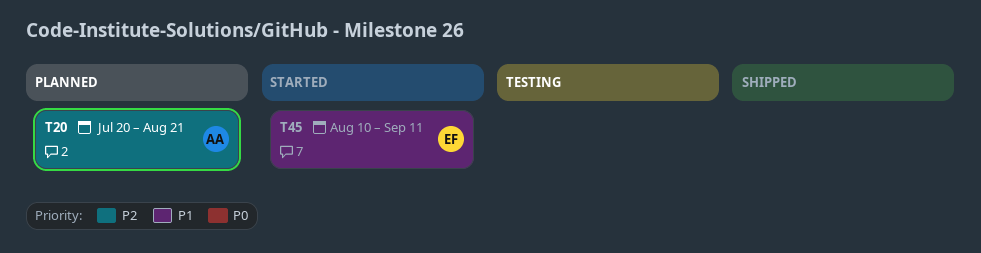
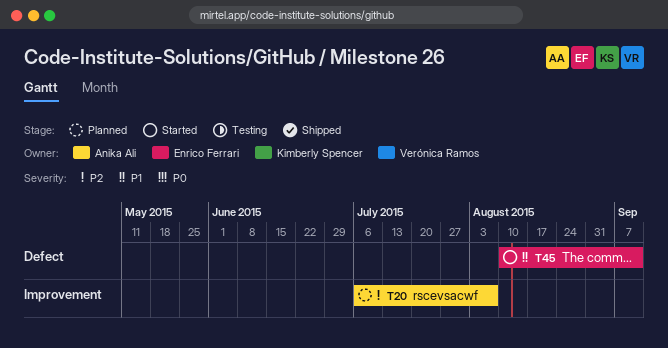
T20, start: Jul 20 -> Jul 6
T20, due: Aug 21 -> Aug 7

